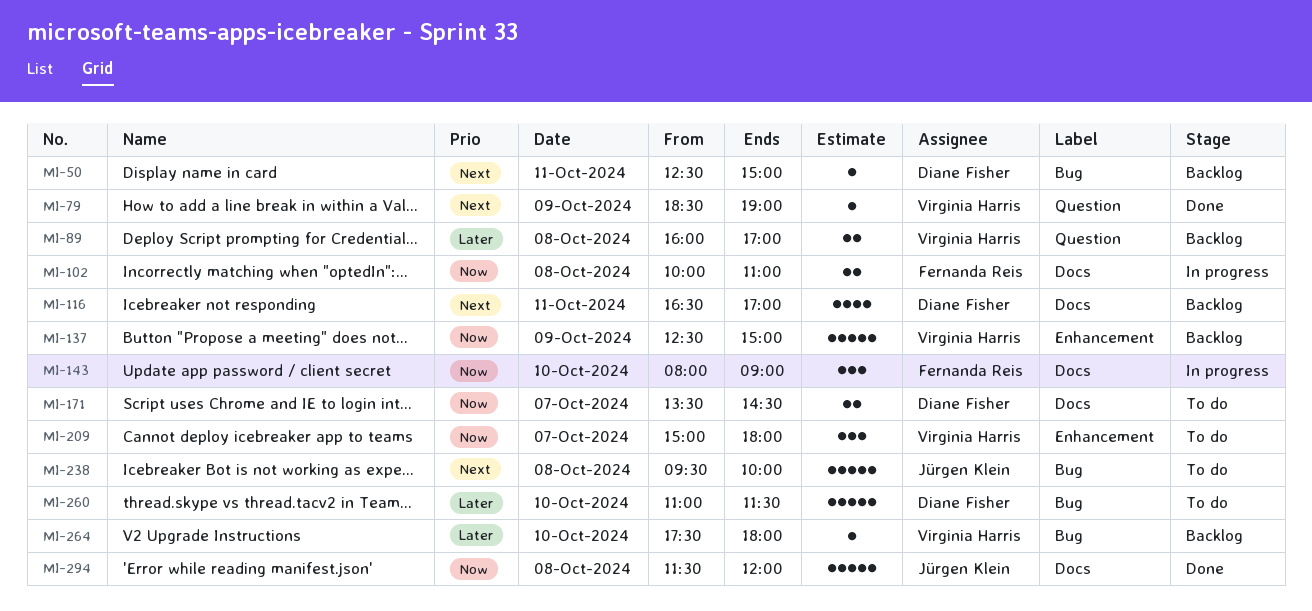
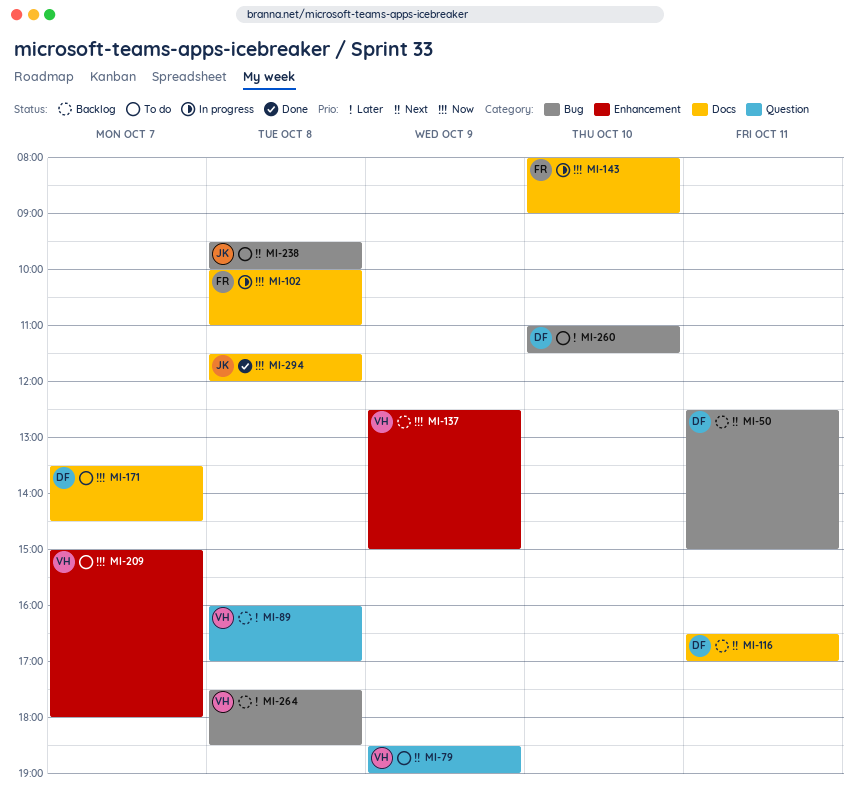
MI-79, status: Done -> To do
MI-264, day: Oct 10 -> Oct 8
MI-264, ends: 18:00 -> 18:30

